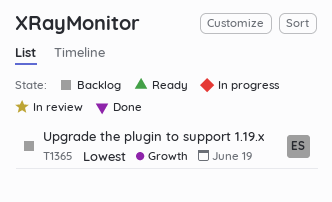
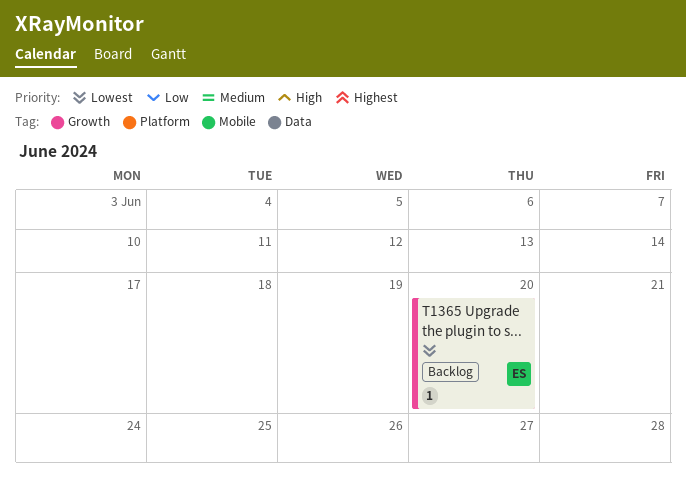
T1365, due: Jun 19 -> Jun 20

